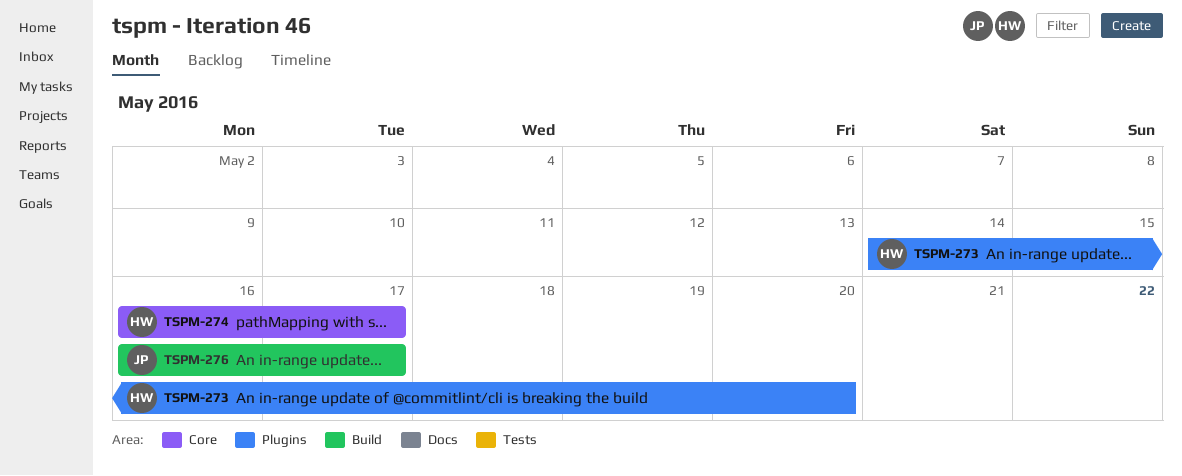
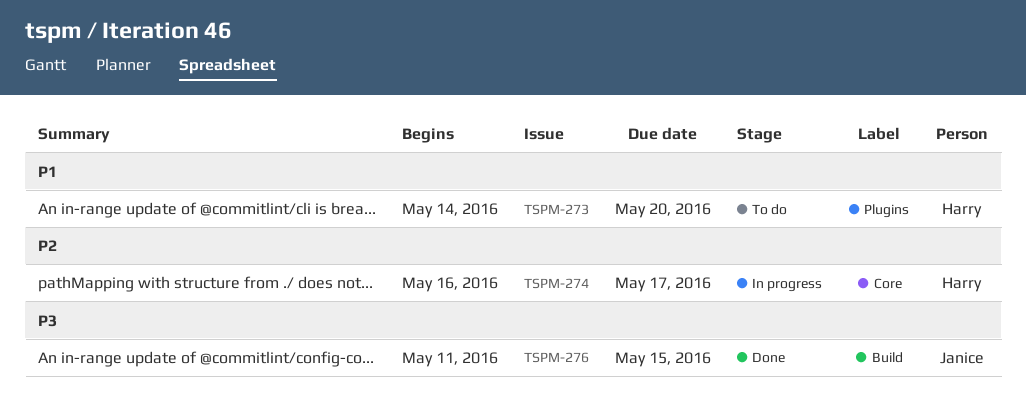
TSPM-276, start: May 16 -> May 11
TSPM-276, due: May 17 -> May 15

